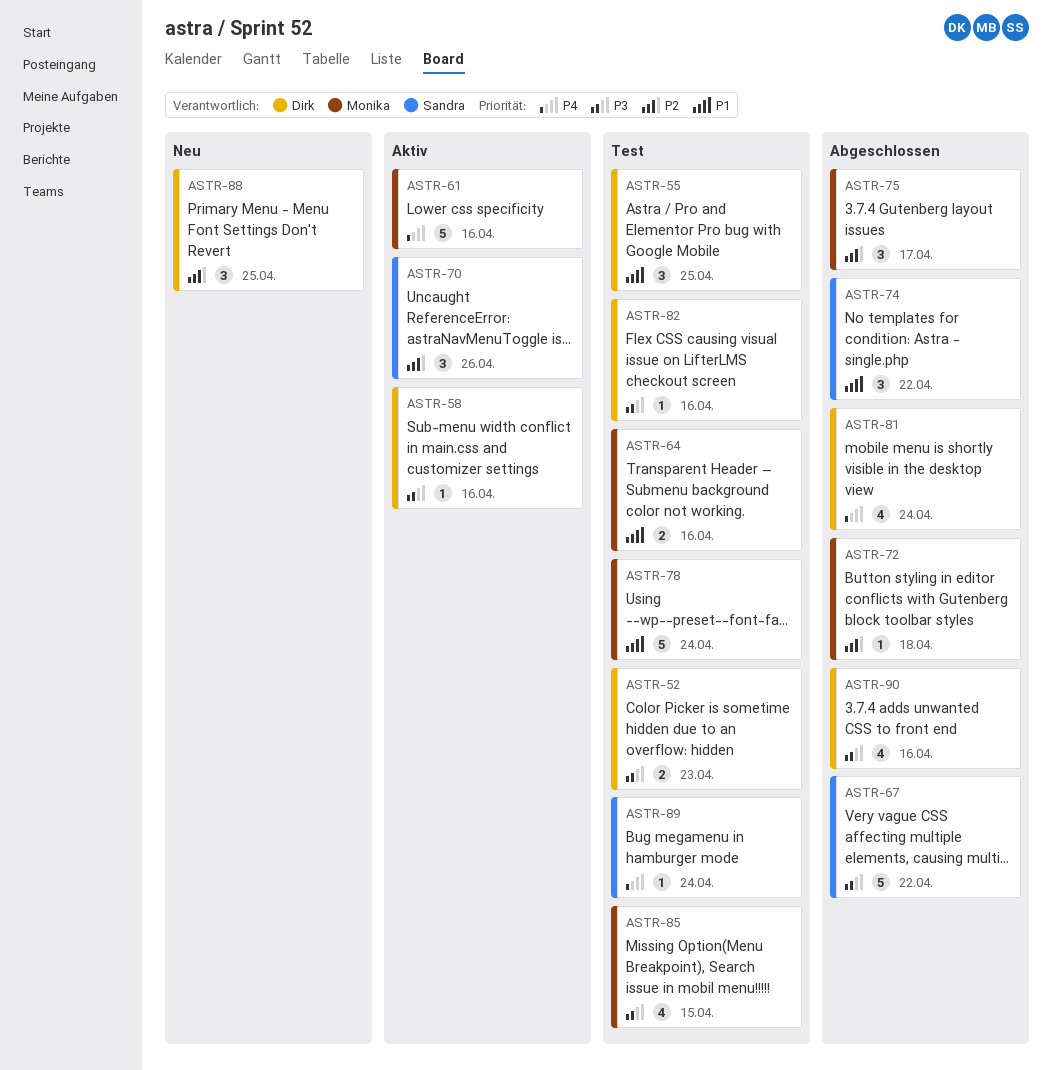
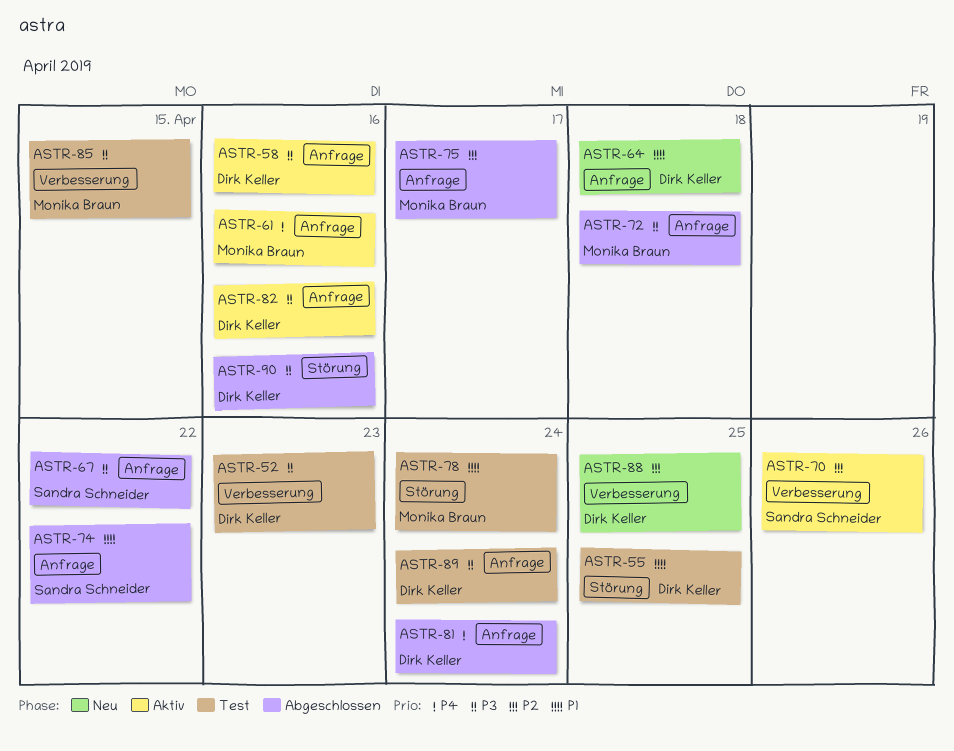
ASTR-64, status: Test -> Neu
ASTR-64, owner: Monika Braun -> Dirk Keller
ASTR-64, due: Apr 16 -> Apr 18
ASTR-72, priority: P2 -> P3
ASTR-82, status: Test -> Aktiv
ASTR-89, owner: Sandra Schneider -> Dirk Keller
ASTR-89, priority: P4 -> P3

